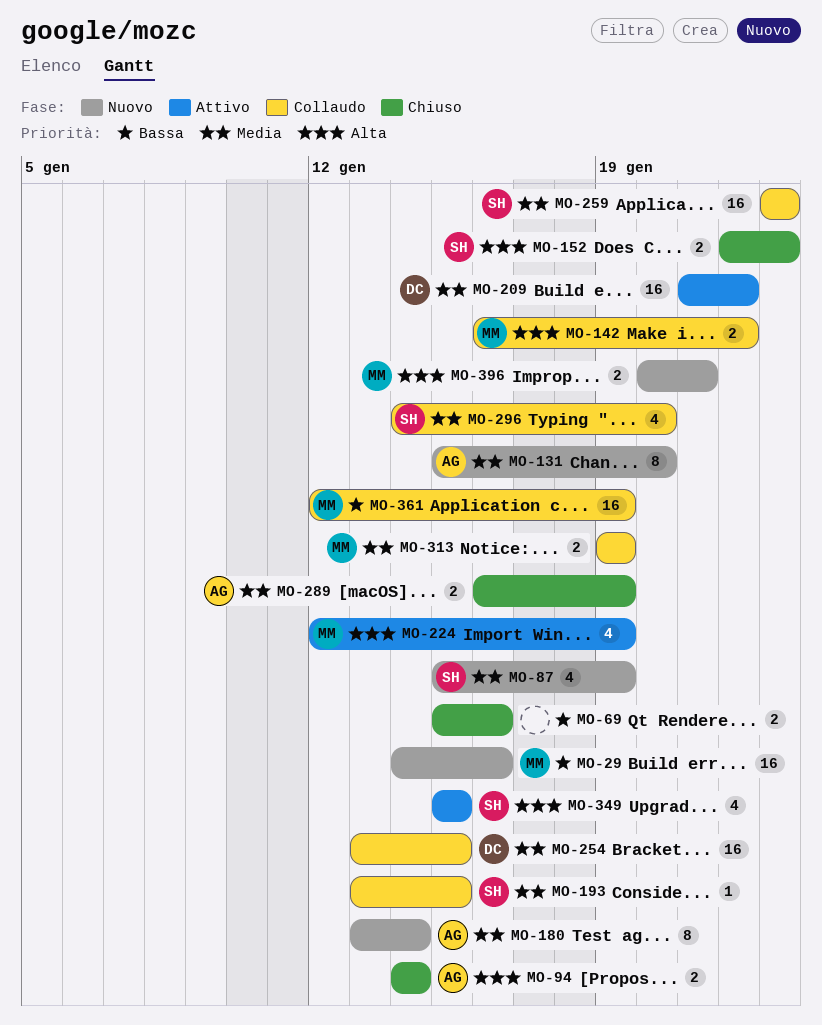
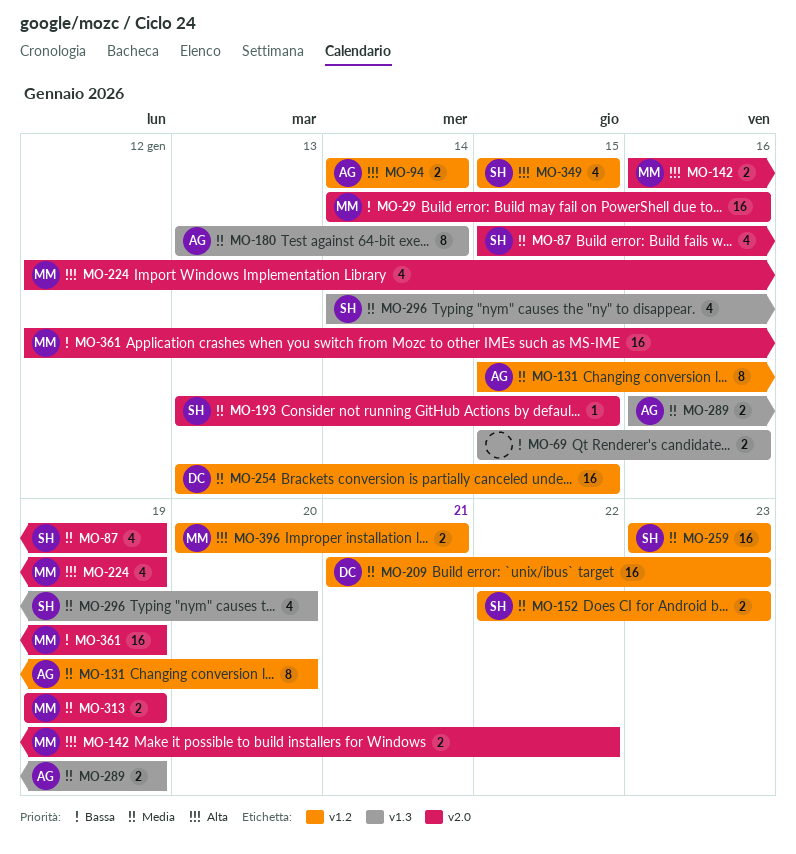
MO-152, priority: Alta -> Media
MO-209, due: Jan 22 -> Jan 23

